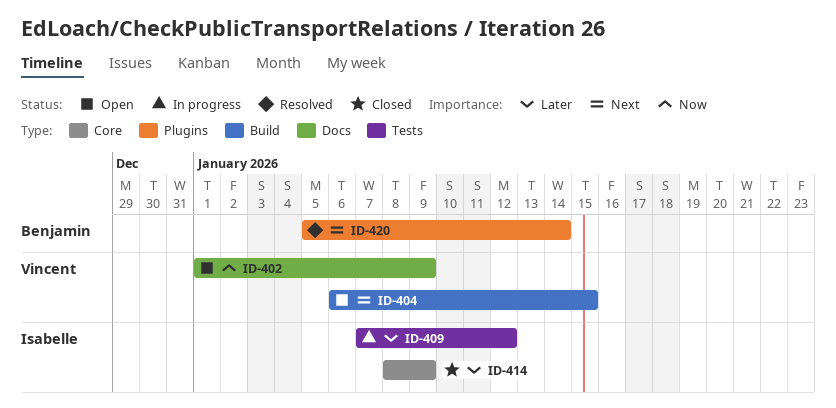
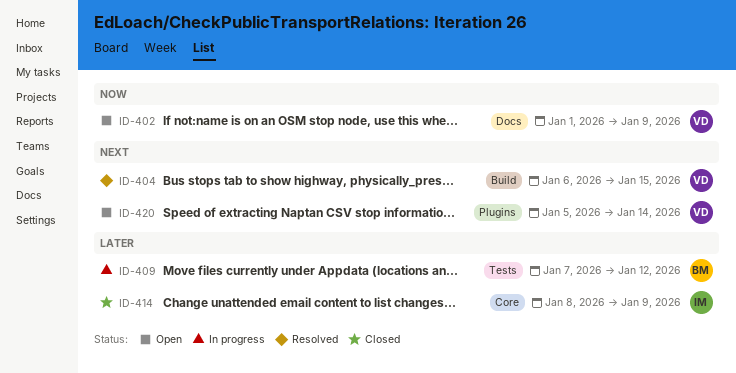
ID-404, status: Open -> Resolved
ID-409, owner: Isabelle -> Benjamin
ID-420, status: Resolved -> Open
ID-420, owner: Benjamin -> Vincent

